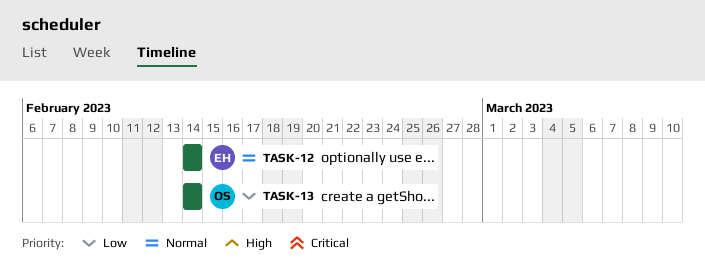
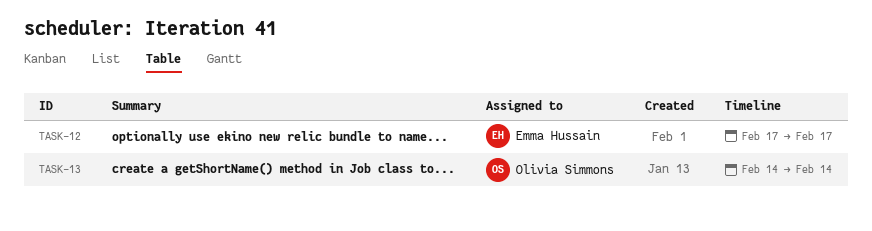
TASK-12, start: Feb 14 -> Feb 17
TASK-12, due: Feb 14 -> Feb 17

